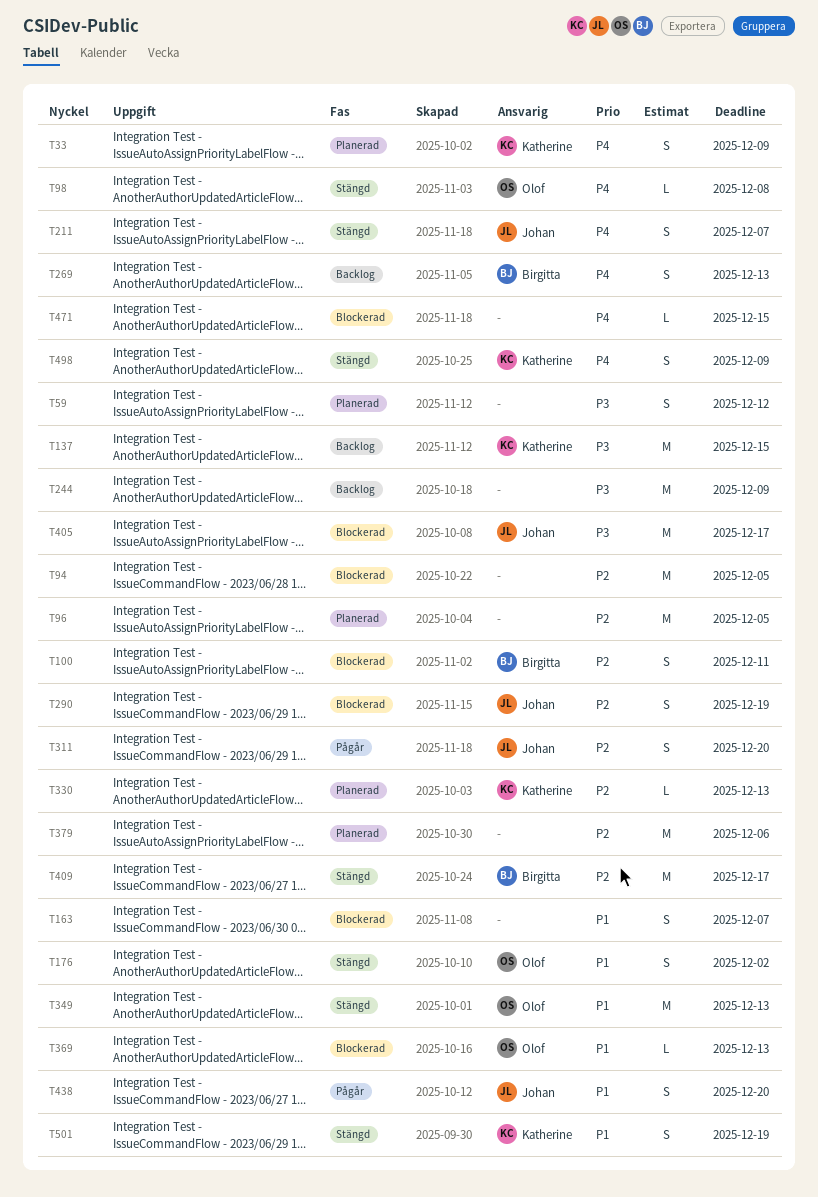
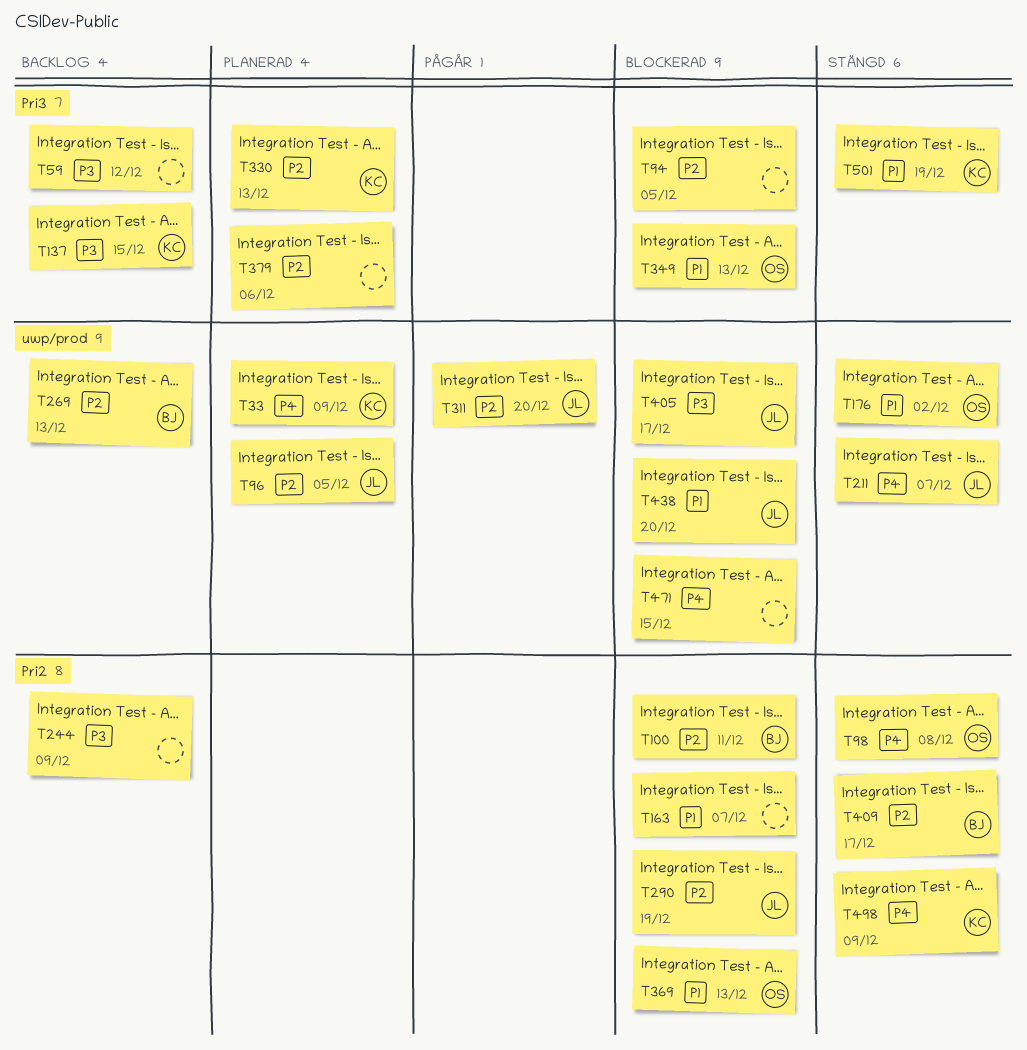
T59, status: Planerad -> Backlog
T96, owner: none -> Johan
T269, priority: P4 -> P2
T349, status: Stängd -> Blockerad
T438, status: Pågår -> Blockerad

